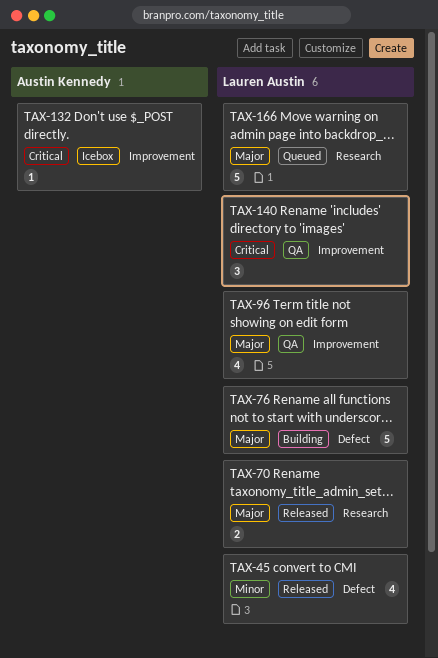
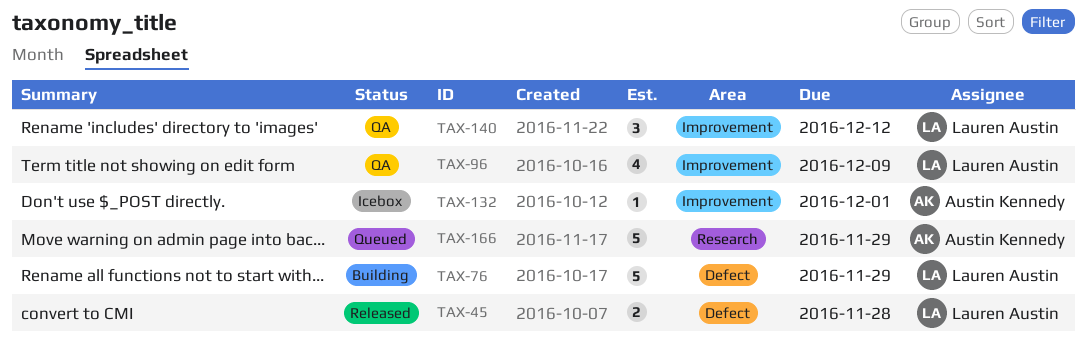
TAX-45, estimate: 4 -> 2
TAX-70: present -> none
TAX-166, owner: Lauren Austin -> Austin Kennedy

